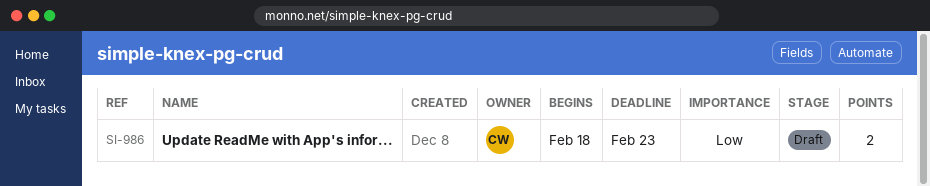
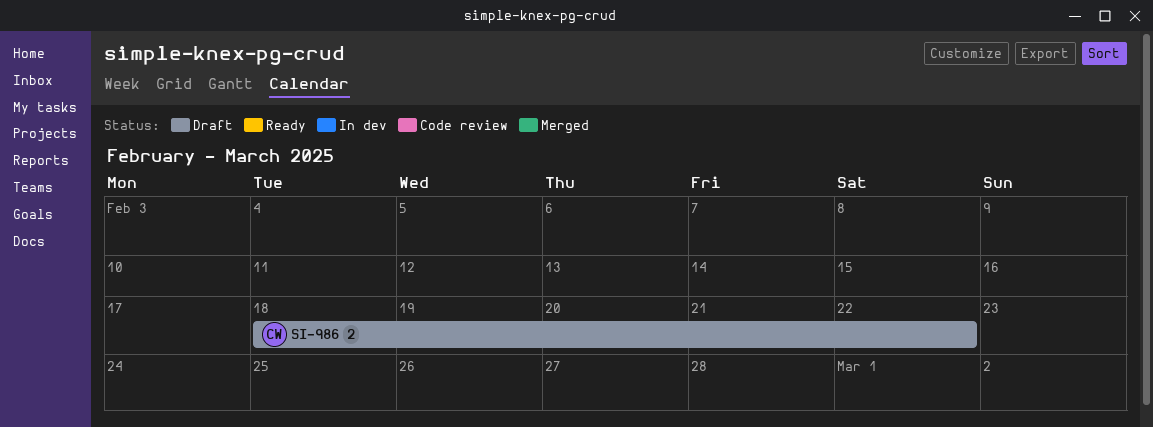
SI-986, due: Feb 23 -> Feb 22

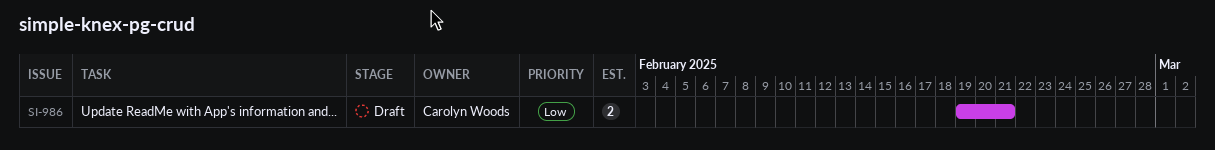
SI-986, start: Feb 18 -> Feb 19
SI-986, due: Feb 22 -> Feb 21

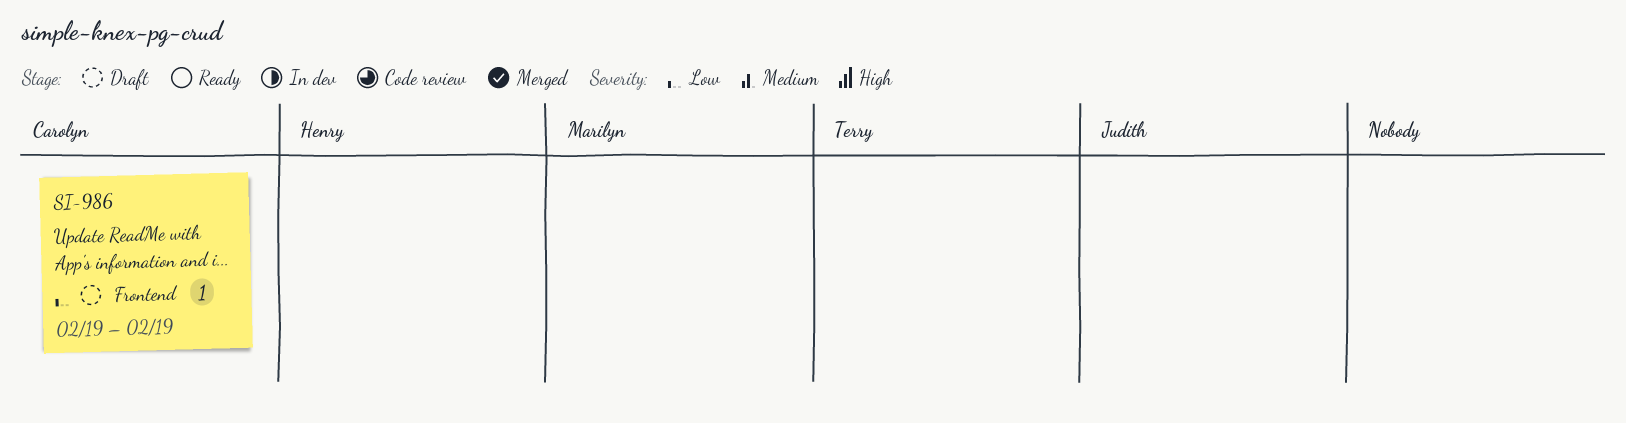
SI-986, estimate: 2 -> 1
SI-986, due: Feb 21 -> Feb 19

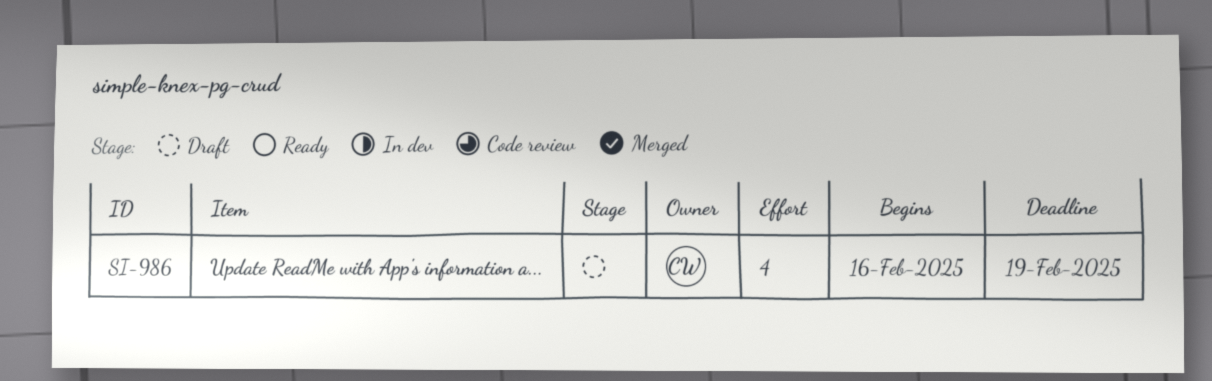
SI-986, estimate: 1 -> 4
SI-986, start: Feb 19 -> Feb 16

